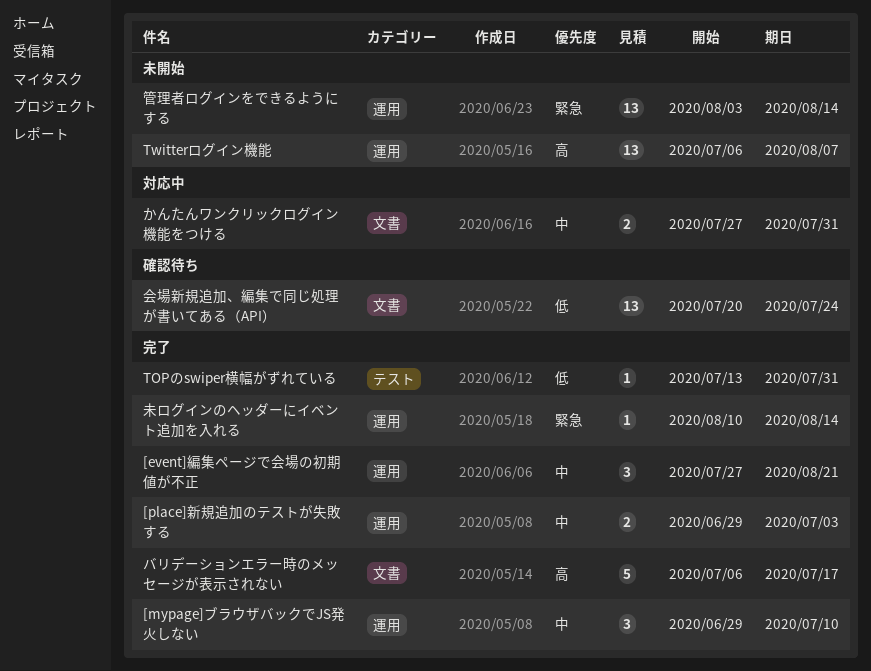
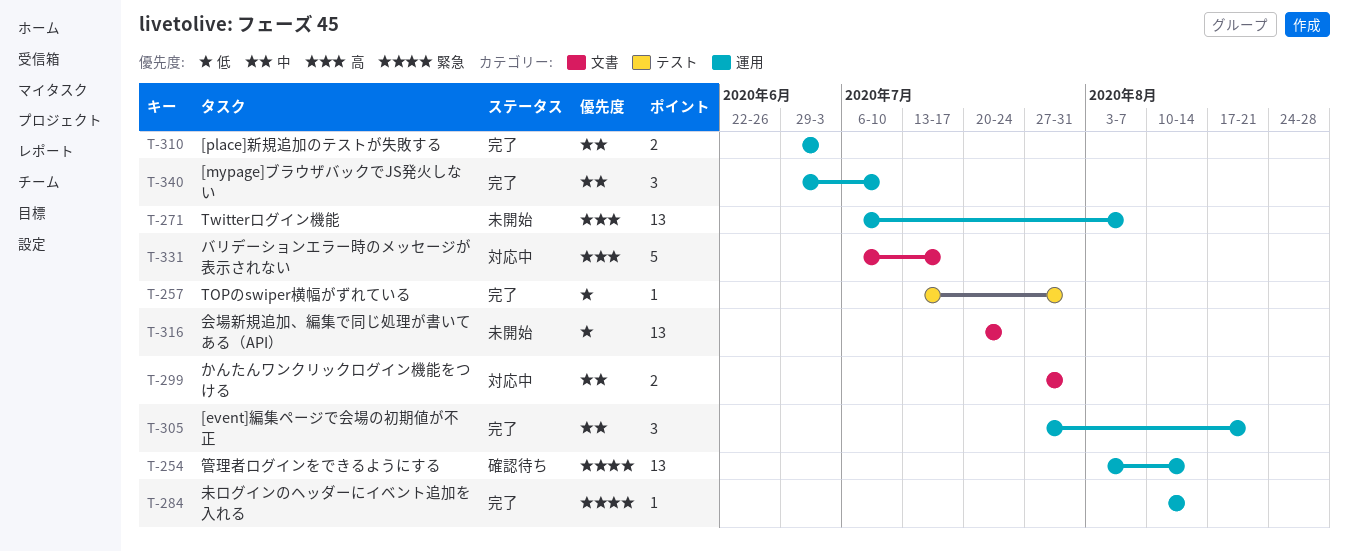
バリデーションエラー時のメッセージが表示されない, status: 完了 -> 対応中
会場新規追加、編集で同じ処理が書いてある（API）, status: 確認待ち -> 未開始
管理者ログインをできるようにする, status: 未開始 -> 確認待ち

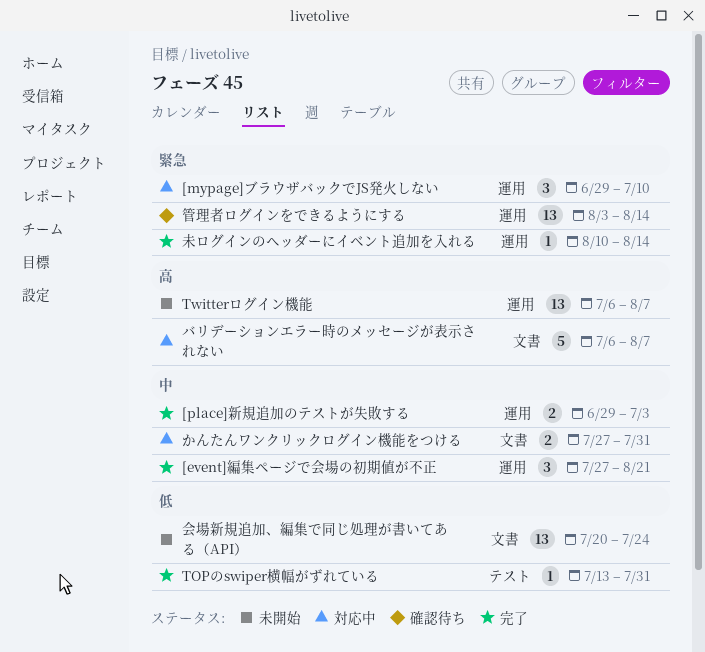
[mypage]ブラウザバックでJS発火しない, status: 完了 -> 対応中
[mypage]ブラウザバックでJS発火しない, priority: 中 -> 緊急
バリデーションエラー時のメッセージが表示されない, due: Jul 17 -> Aug 7

